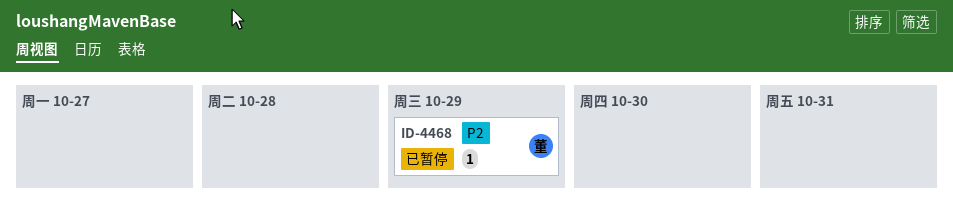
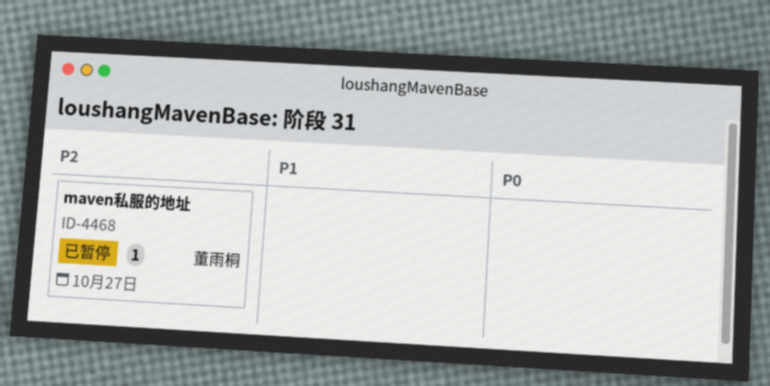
ID-4468, due: Oct 29 -> Oct 27

